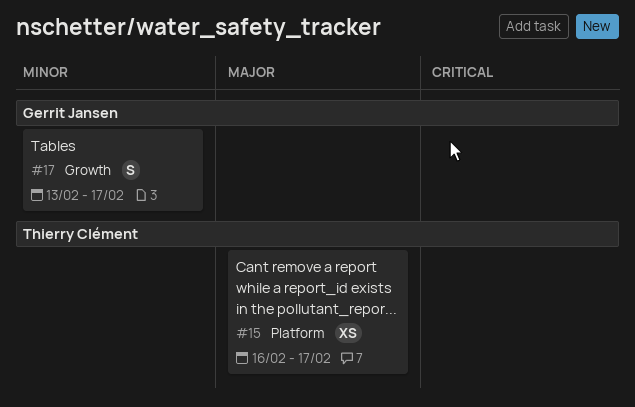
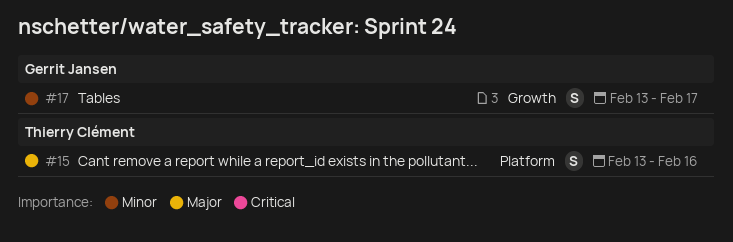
#15, estimate: XS -> S
#15, start: Feb 16 -> Feb 13
#15, due: Feb 17 -> Feb 16

